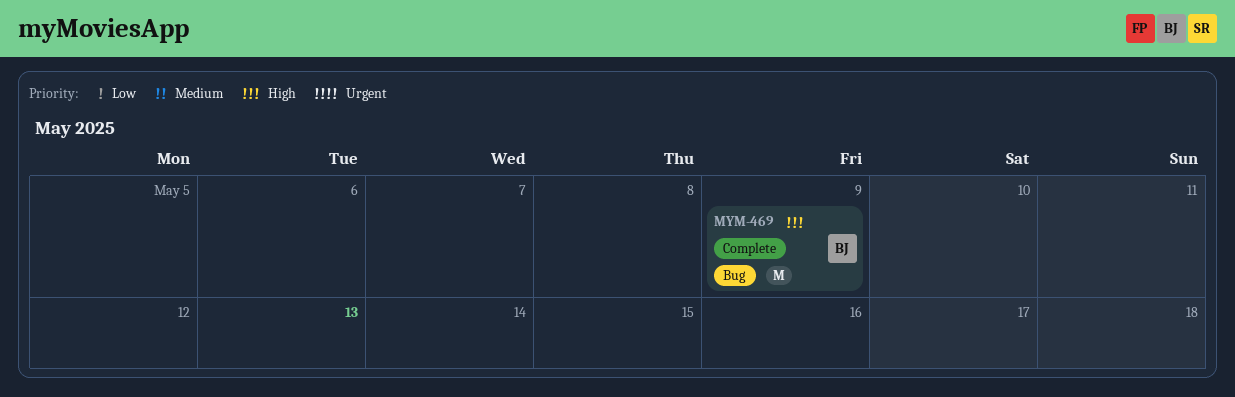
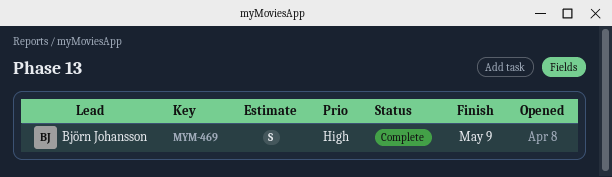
MYM-469, estimate: M -> S

